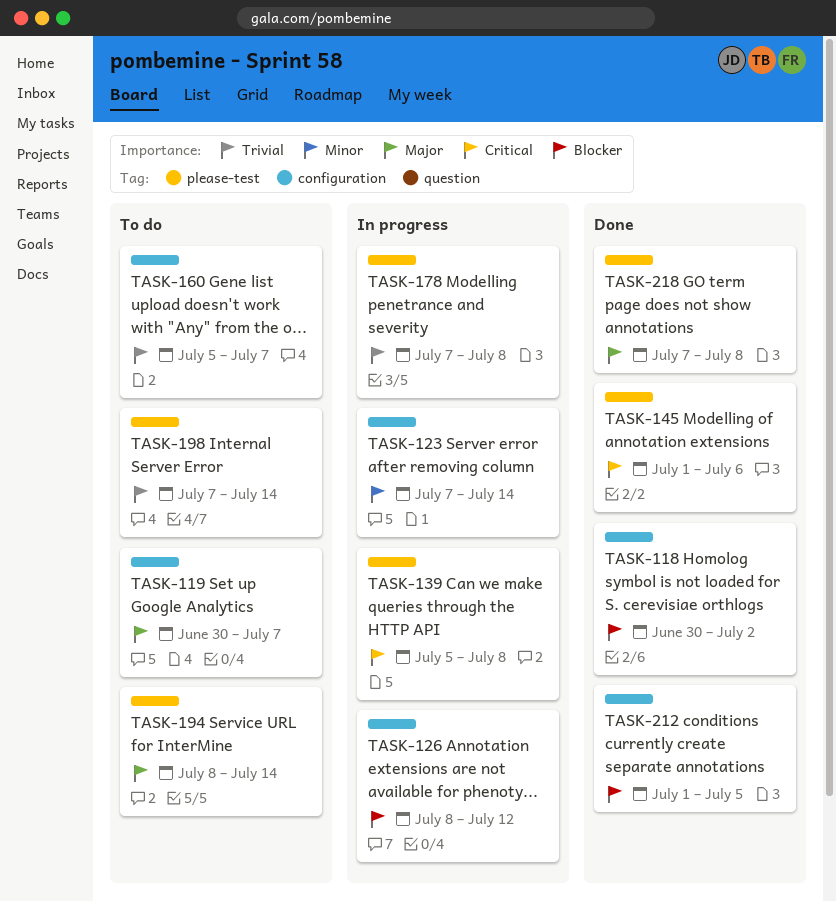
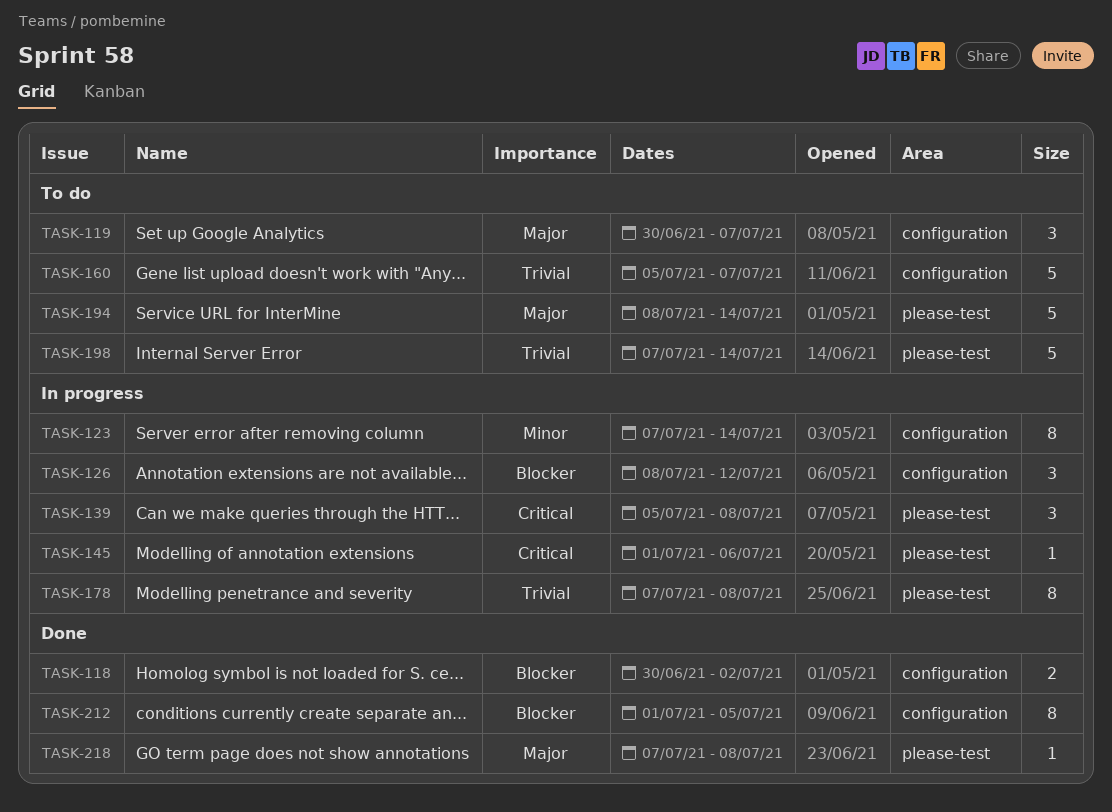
TASK-145, status: Done -> In progress

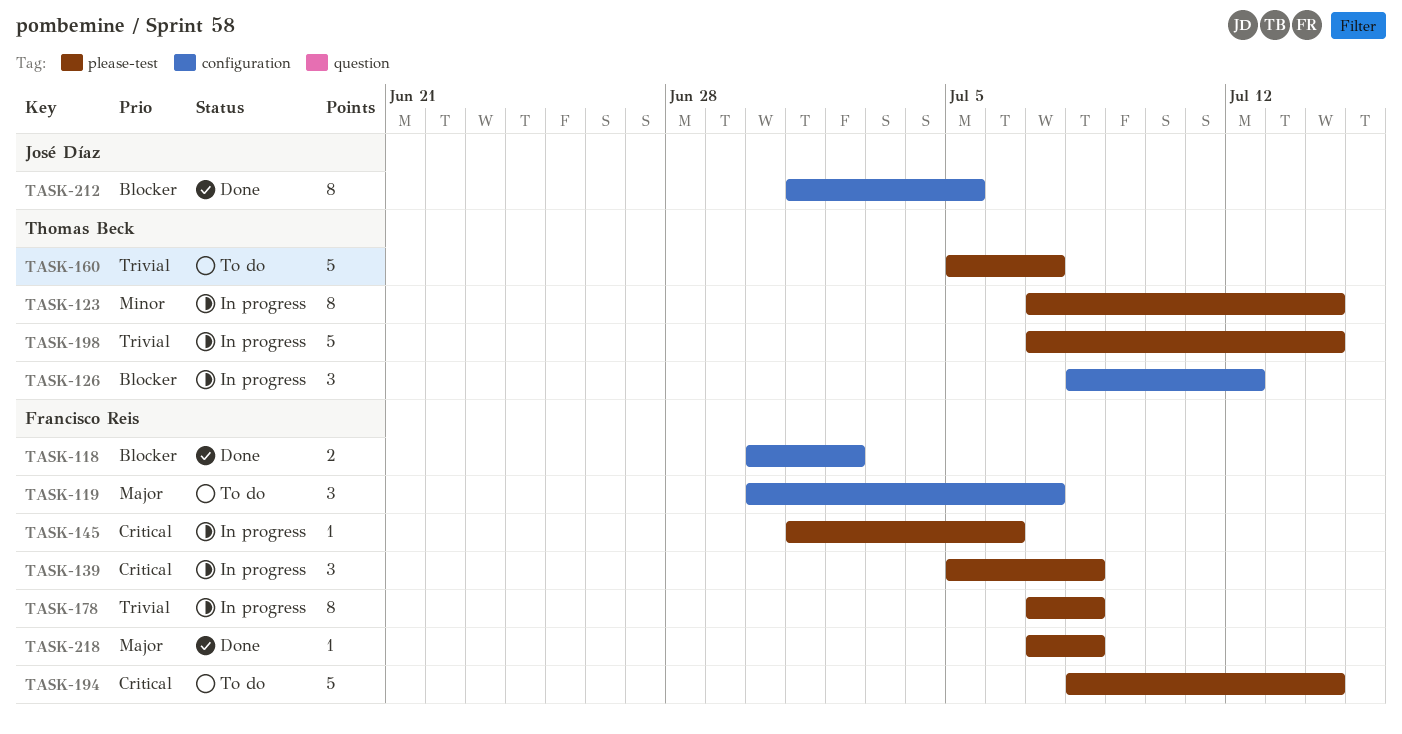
TASK-123, label: configuration -> please-test
TASK-160, label: configuration -> please-test
TASK-194, priority: Major -> Critical
TASK-198, status: To do -> In progress

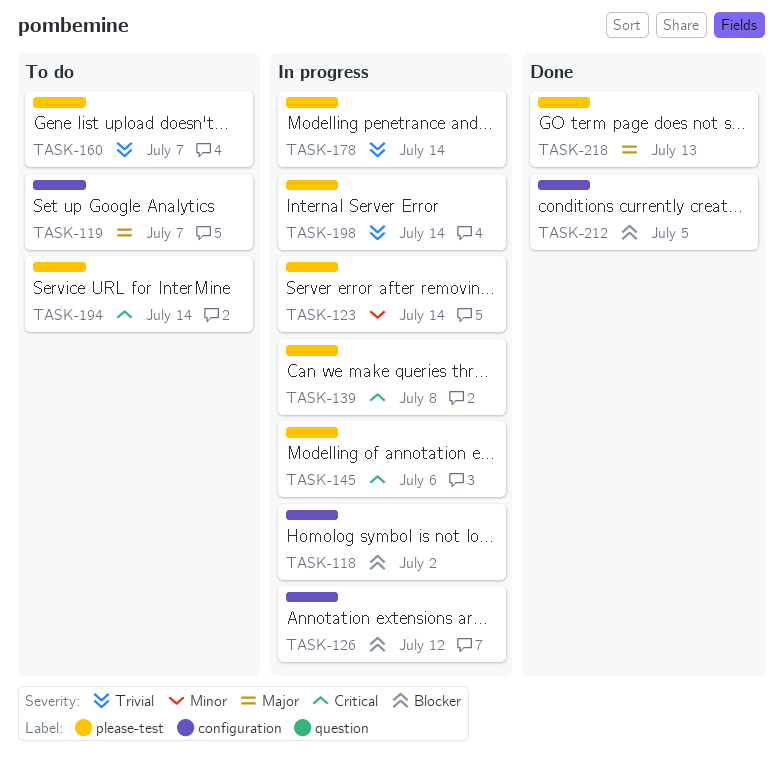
TASK-118, status: Done -> In progress
TASK-178, due: Jul 8 -> Jul 14
TASK-218, due: Jul 8 -> Jul 13

